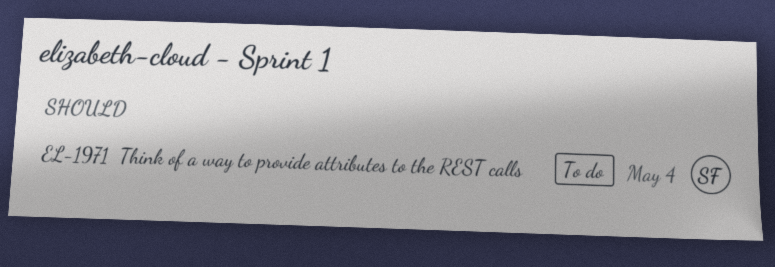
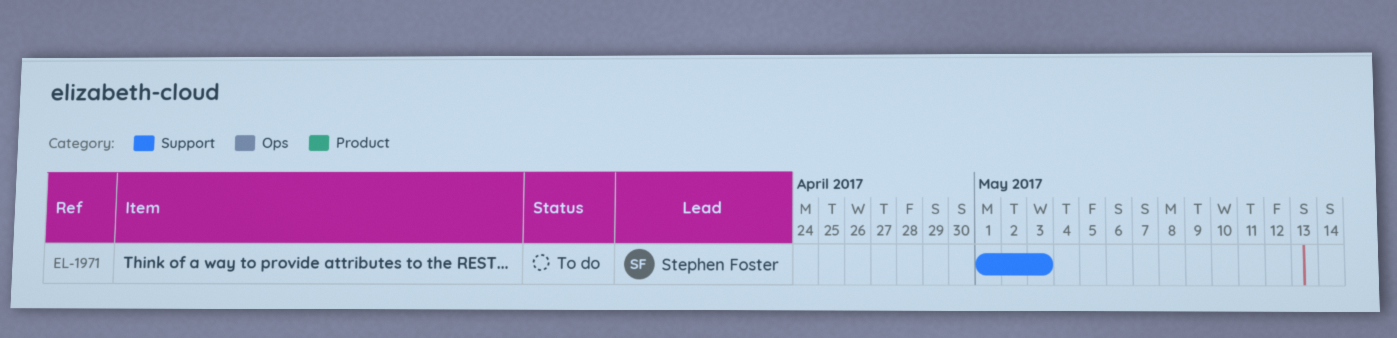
EL-1971, due: May 4 -> May 3

